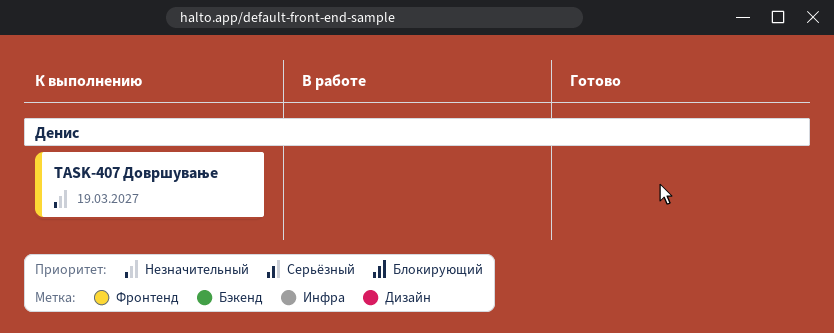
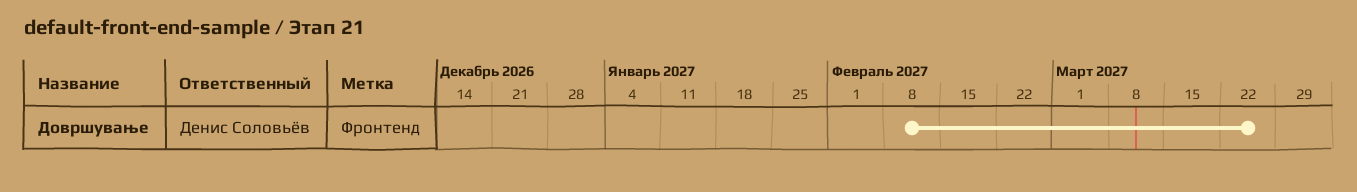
Довршување, due: Mar 19 -> Mar 26

